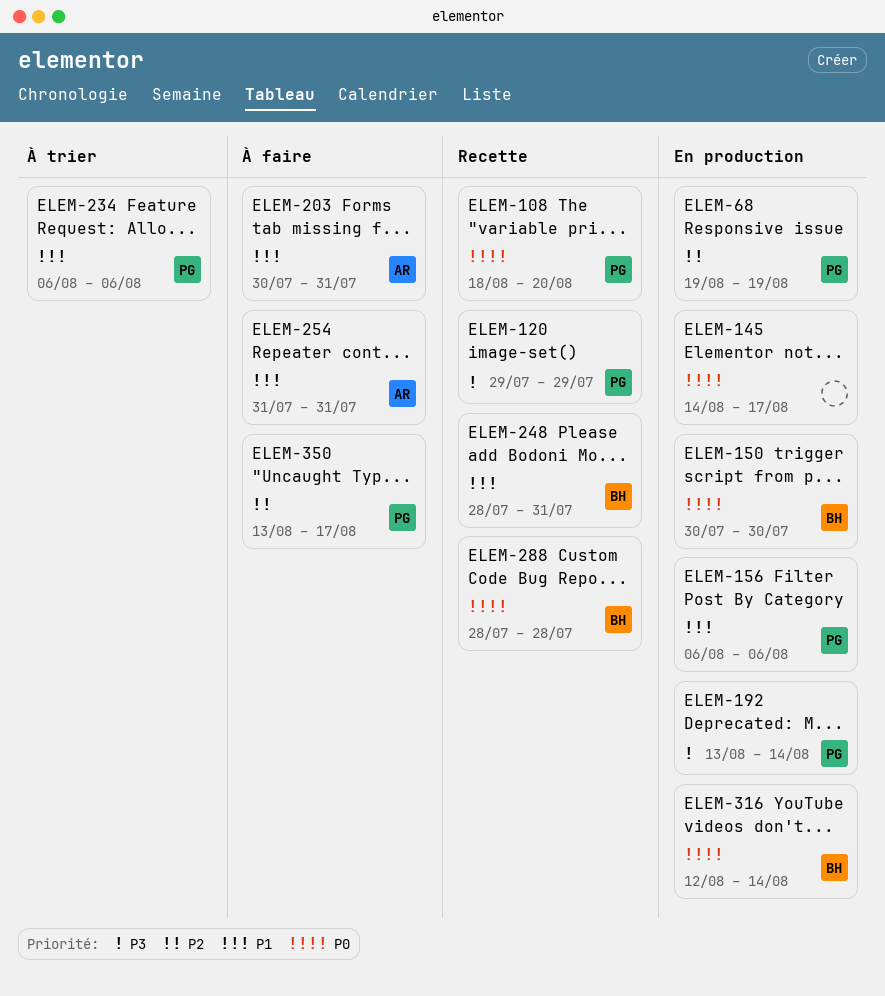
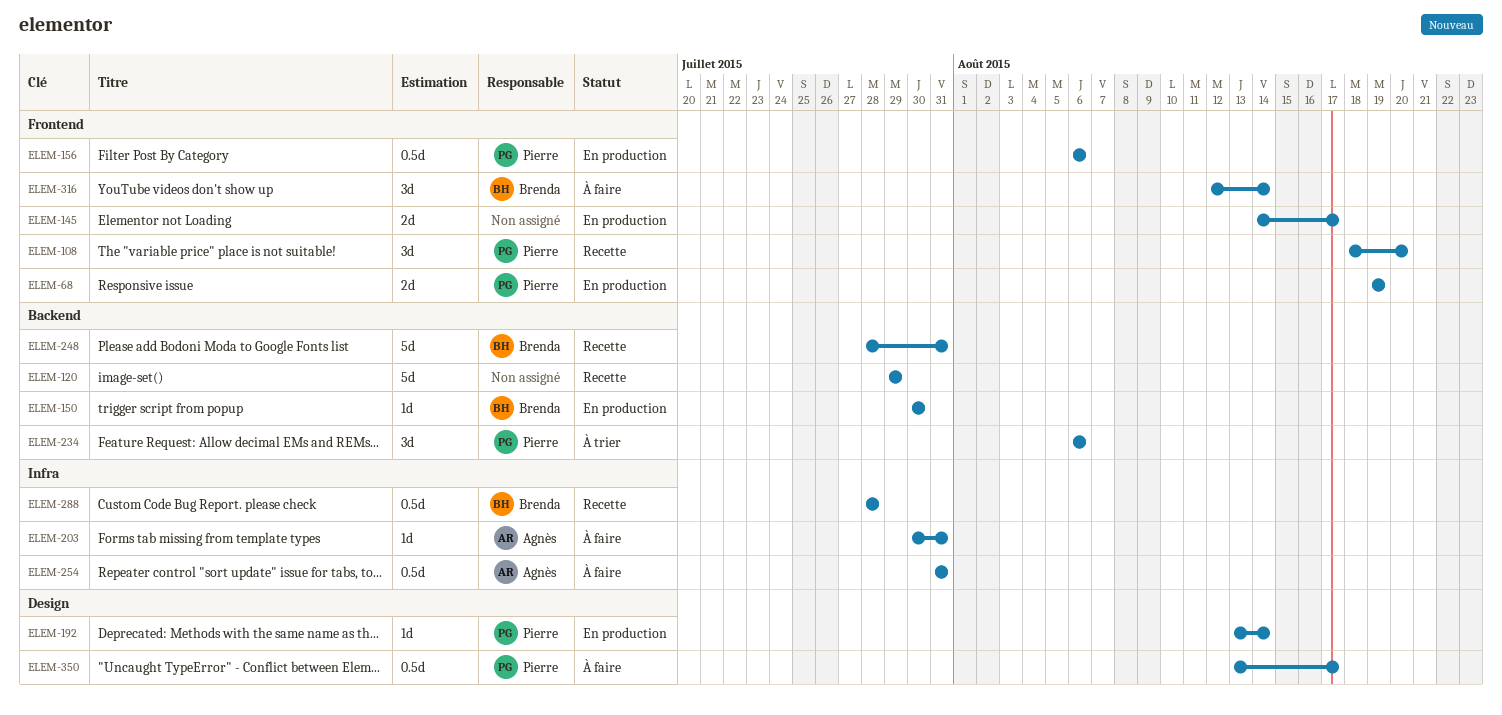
ELEM-120, owner: Pierre -> none
ELEM-316, status: En production -> À faire

